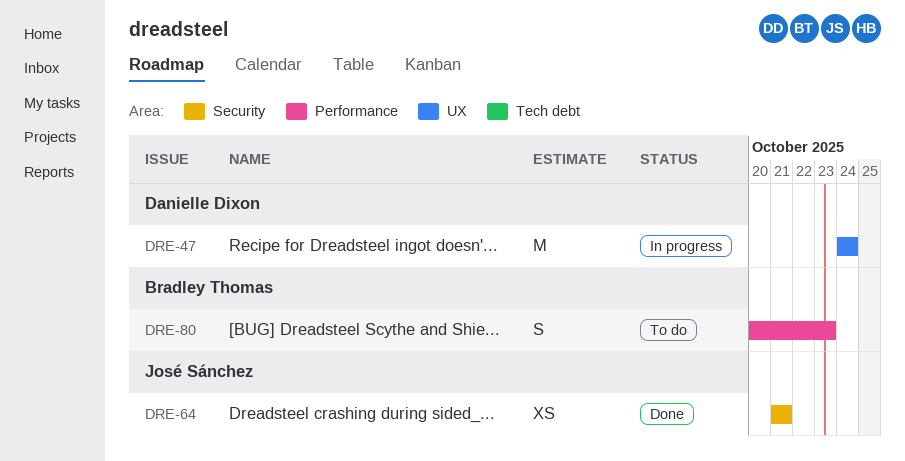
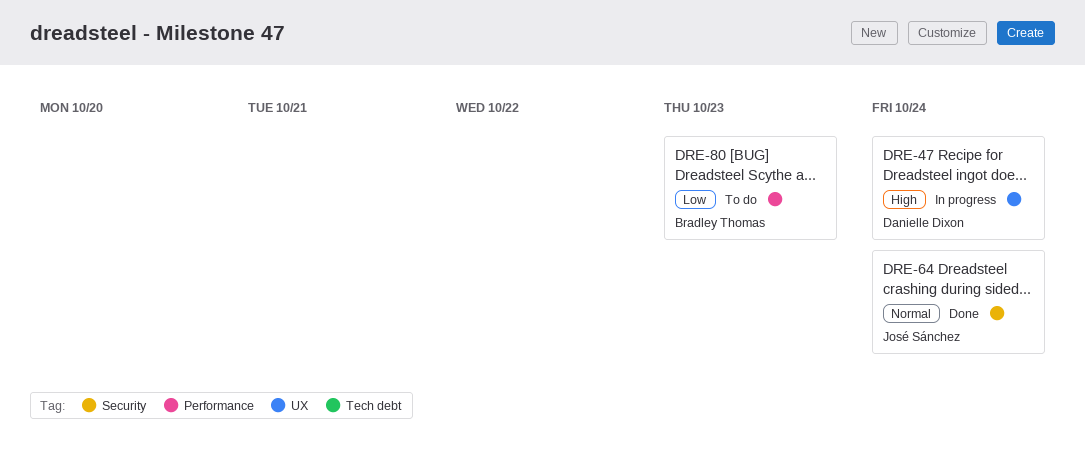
DRE-64, due: Oct 21 -> Oct 24

